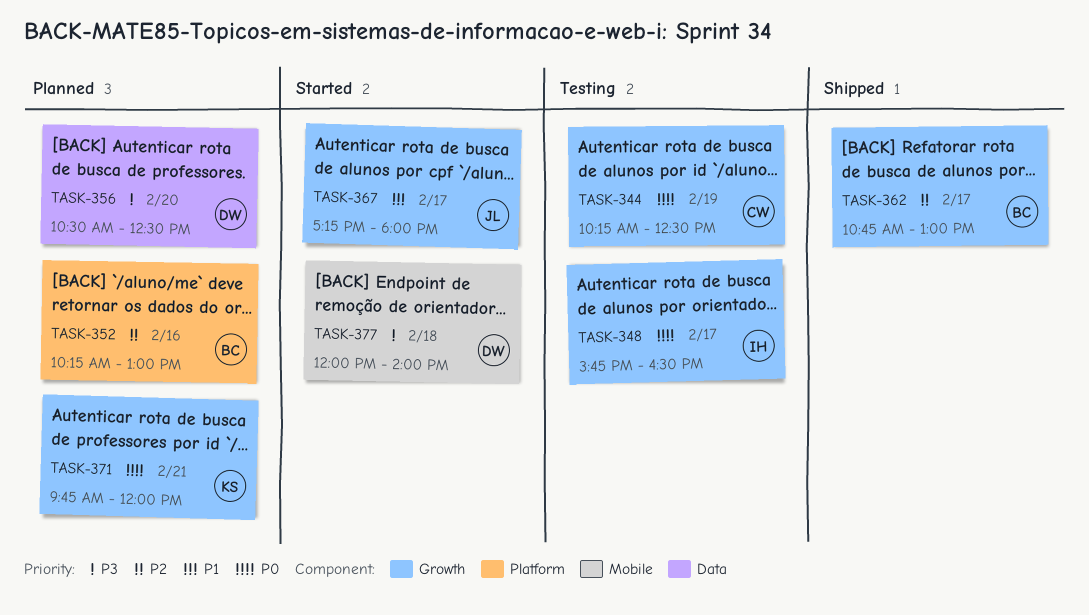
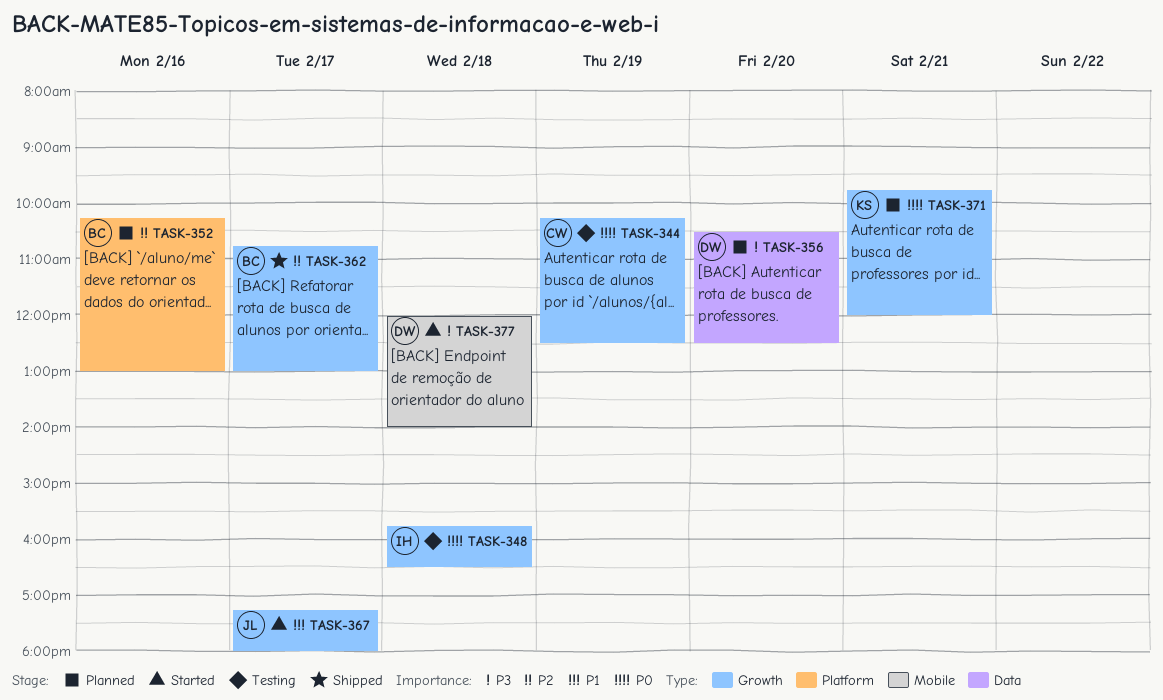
TASK-348, day: Feb 17 -> Feb 18

